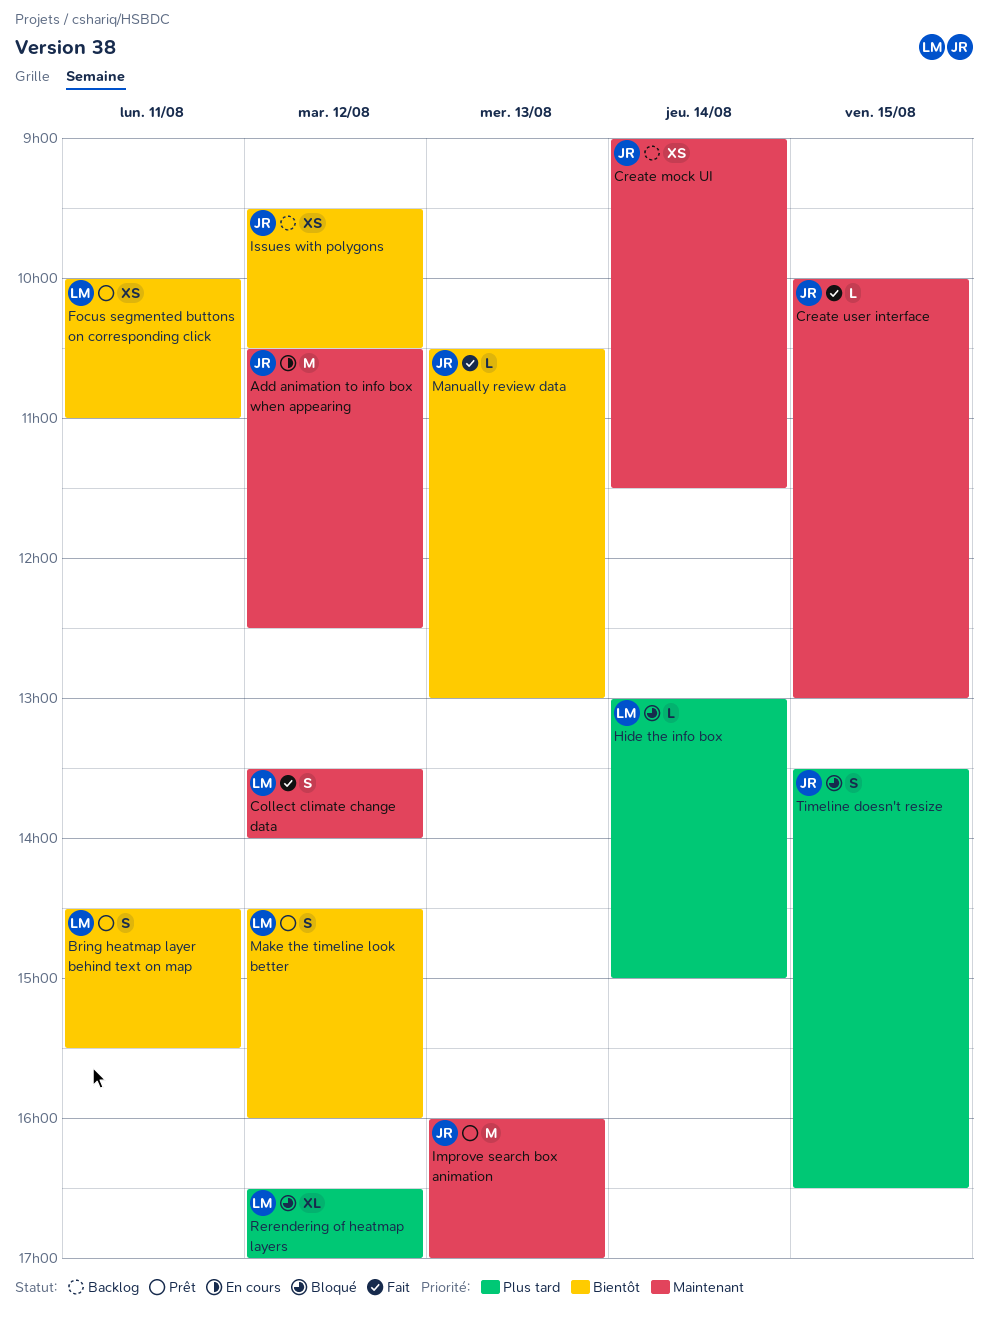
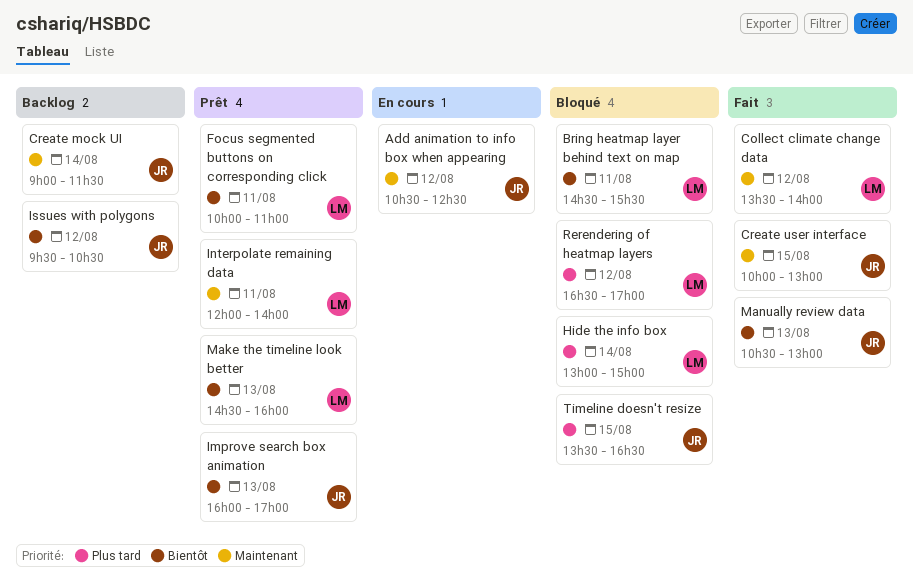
Bring heatmap layer behind text on map, status: Prêt -> Bloqué
Improve search box animation, priority: Maintenant -> Bientôt
Interpolate remaining data: none -> present
Make the timeline look better, day: Aug 12 -> Aug 13

